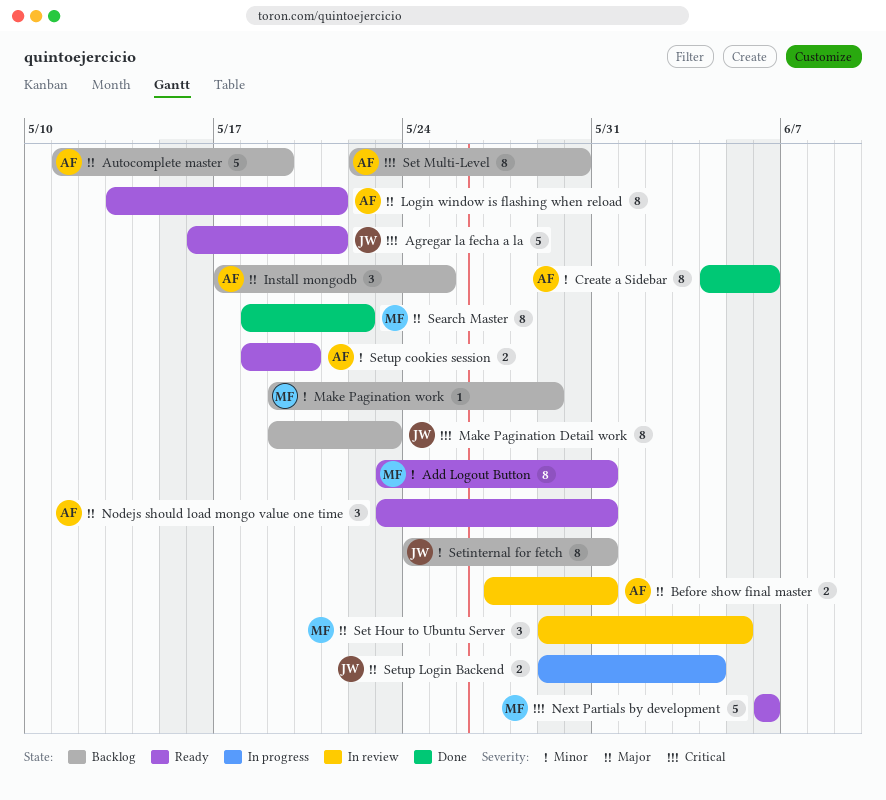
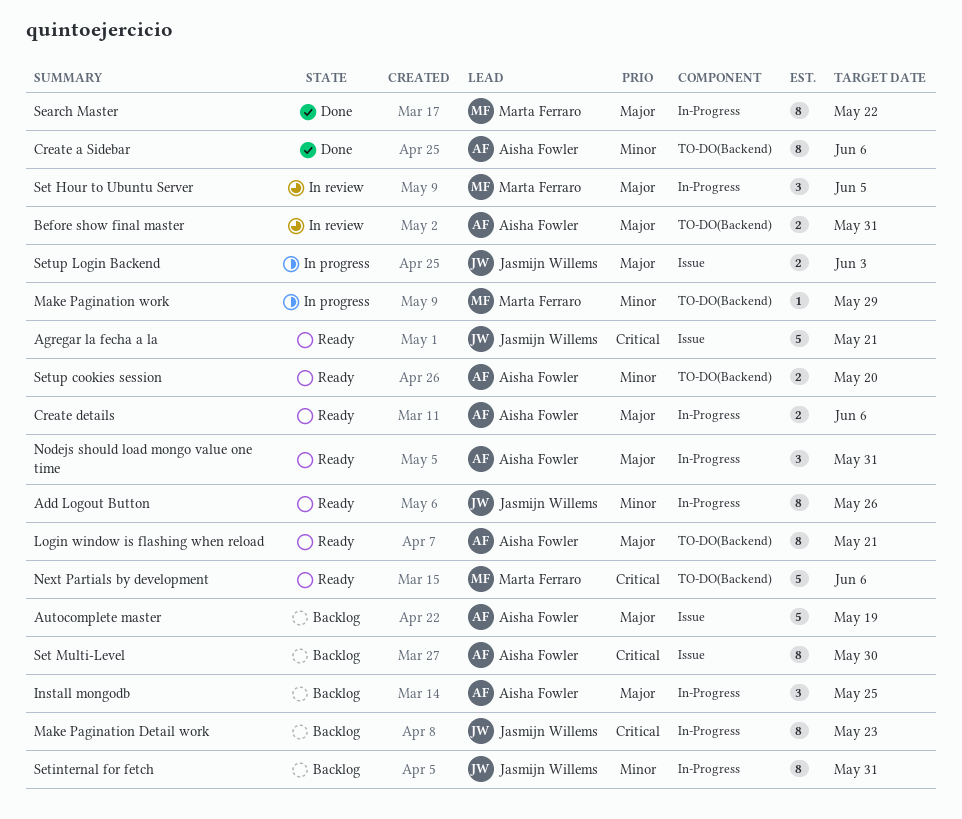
Add Logout Button, owner: Marta Ferraro -> Jasmijn Willems
Add Logout Button, due: May 31 -> May 26
Create details: none -> present
Make Pagination work, status: Backlog -> In progress
Setup Login Backend, due: Jun 4 -> Jun 3

